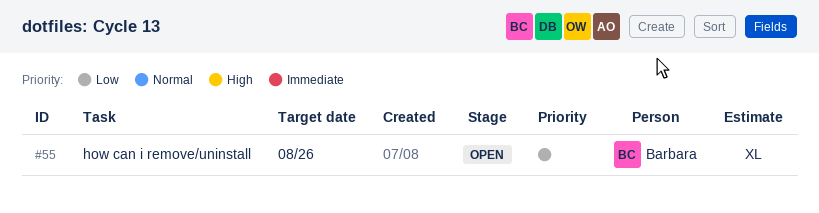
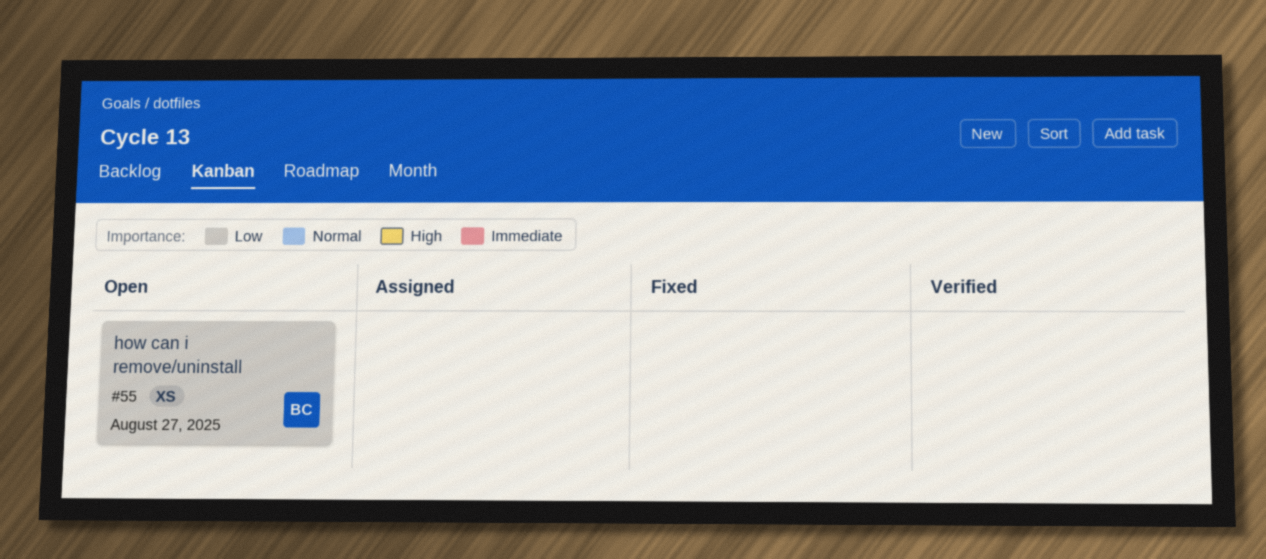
#55, estimate: XL -> XS
#55, due: Aug 26 -> Aug 27

